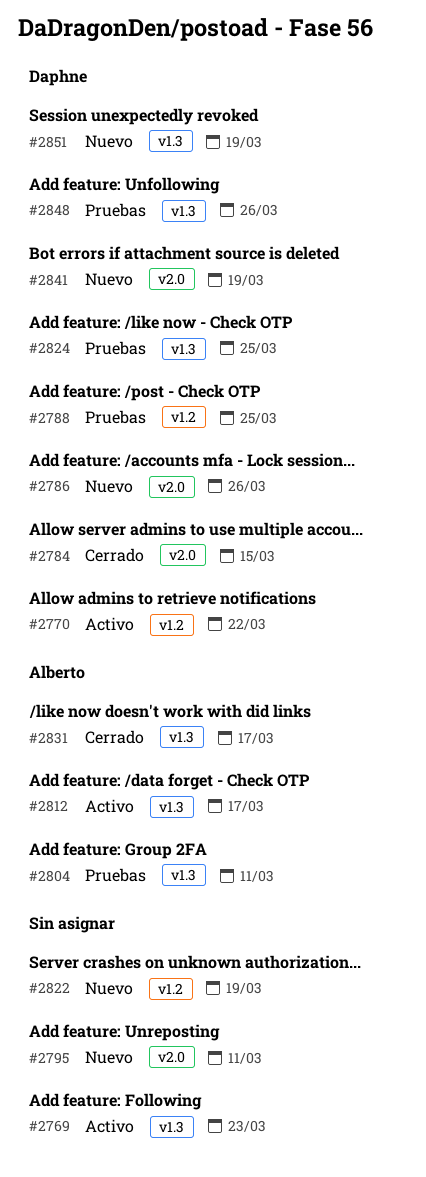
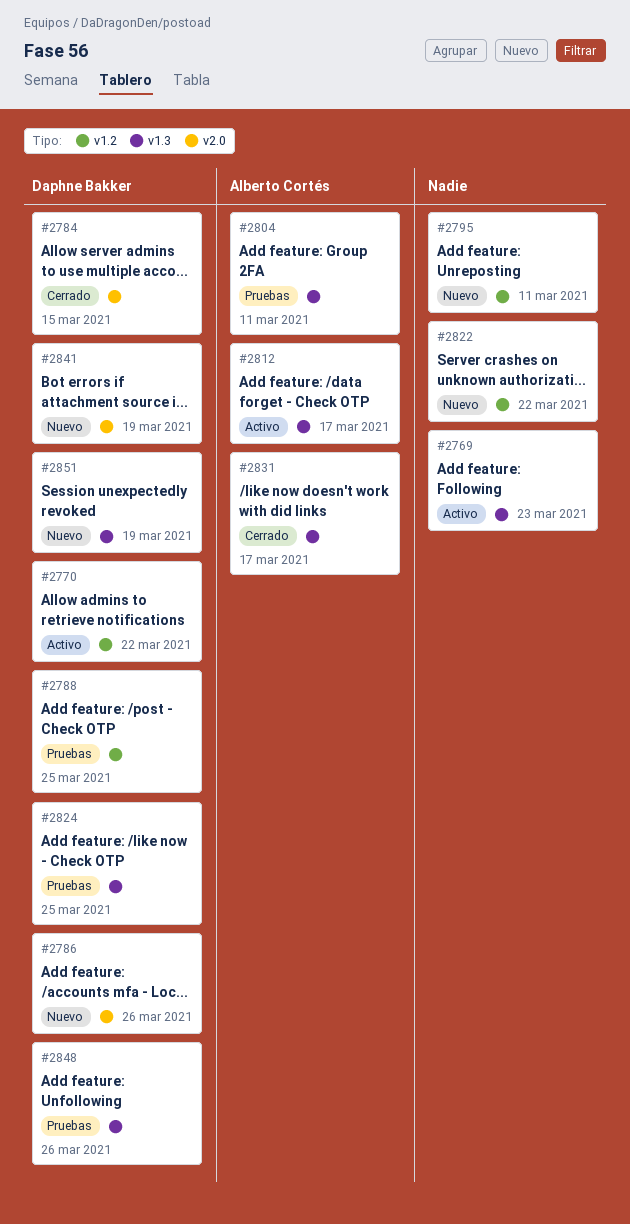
#2795, label: v2.0 -> v1.2
#2822, due: Mar 19 -> Mar 22

